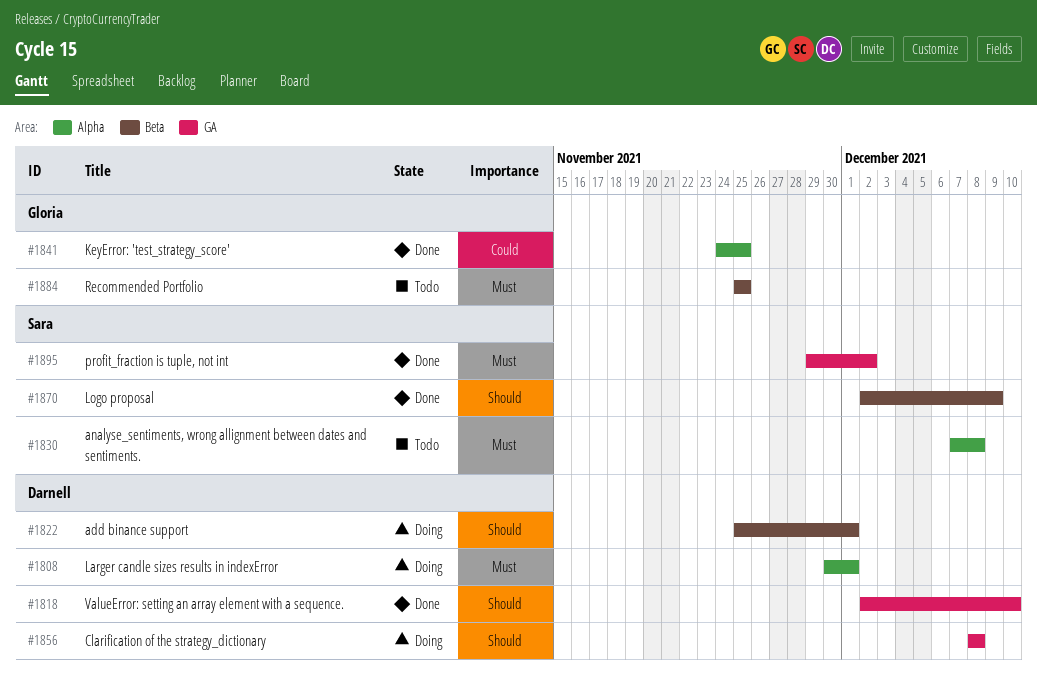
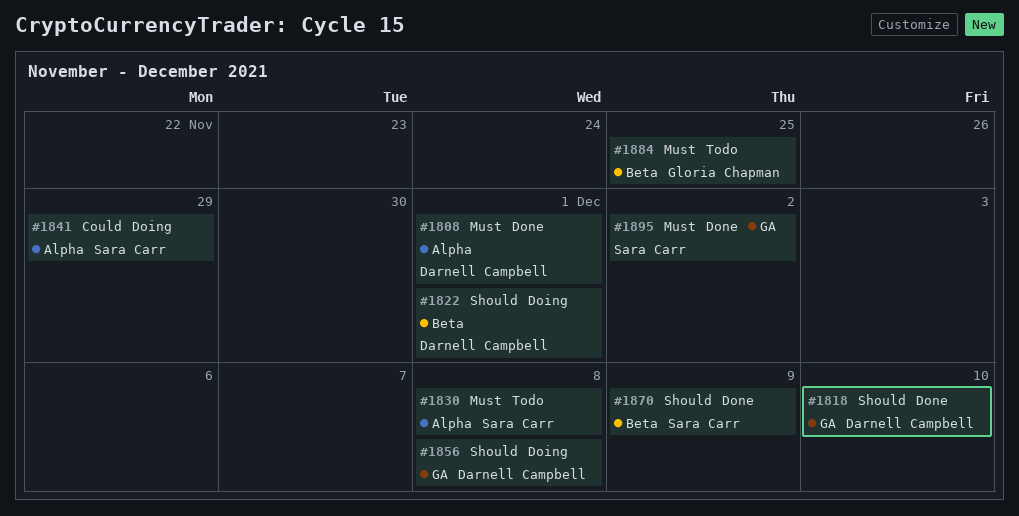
#1808, status: Doing -> Done
#1841, status: Done -> Doing
#1841, owner: Gloria Chapman -> Sara Carr
#1841, due: Nov 25 -> Nov 29

